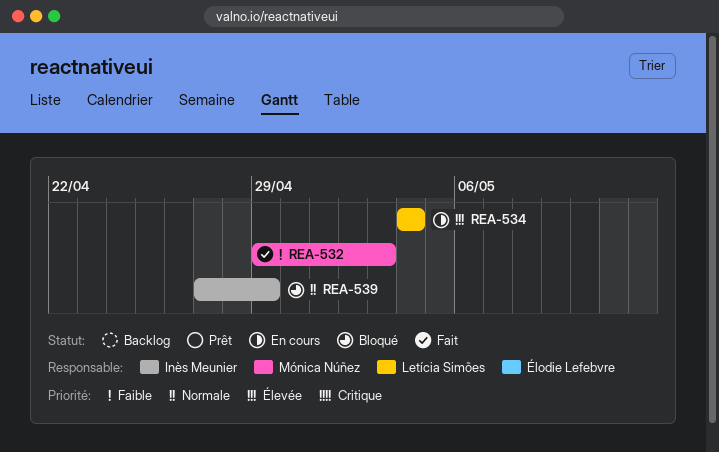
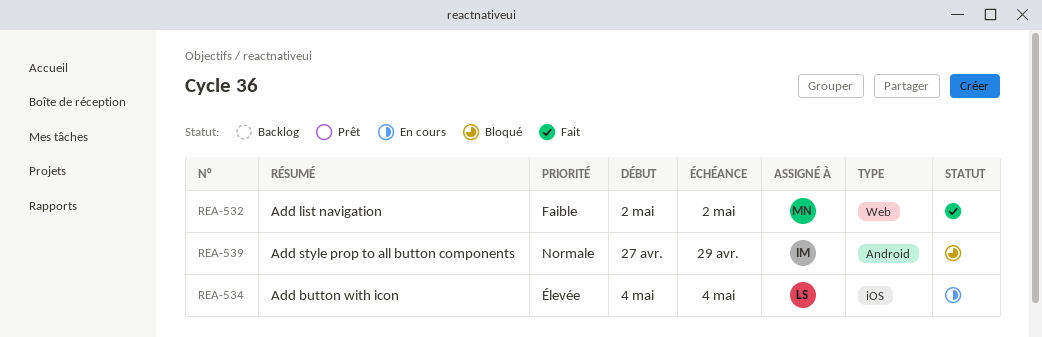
REA-532, start: Apr 29 -> May 2
REA-532, due: May 3 -> May 2

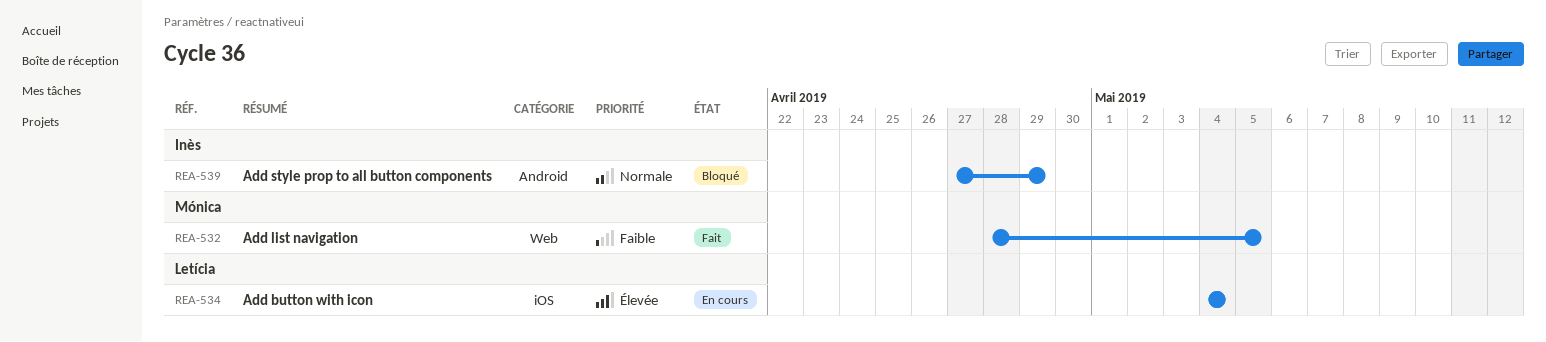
REA-532, start: May 2 -> Apr 28
REA-532, due: May 2 -> May 5

